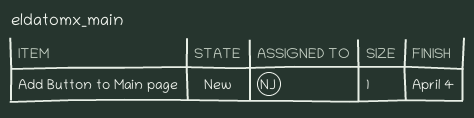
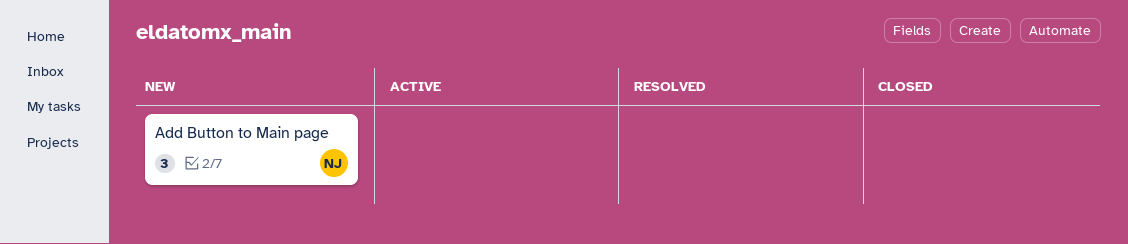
Add Button to Main page, estimate: 1 -> 3

